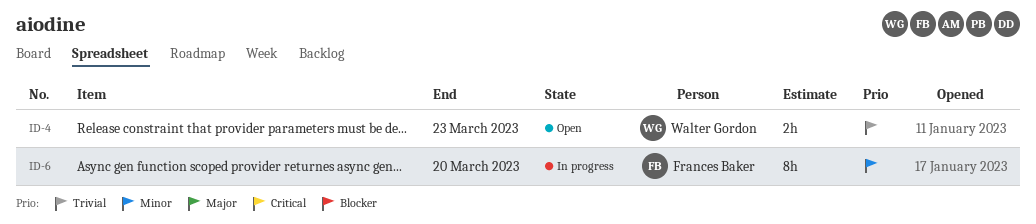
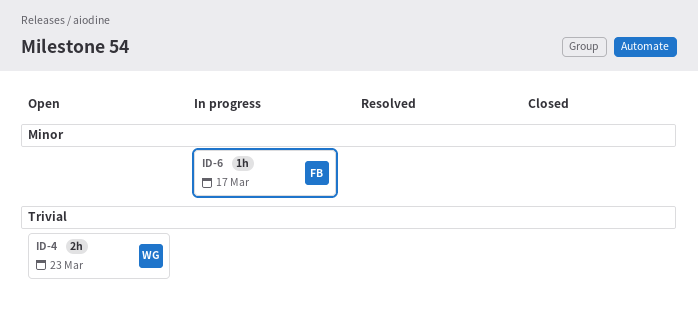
ID-6, estimate: 8h -> 1h
ID-6, due: Mar 20 -> Mar 17

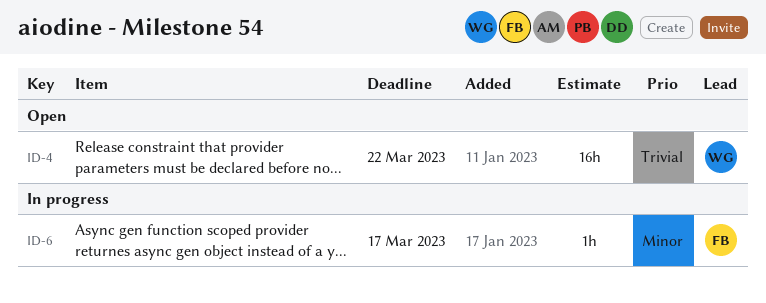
ID-4, estimate: 2h -> 16h
ID-4, due: Mar 23 -> Mar 22

